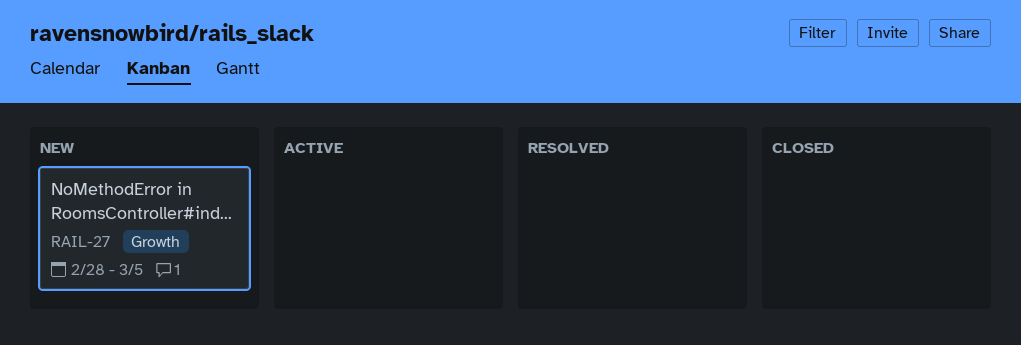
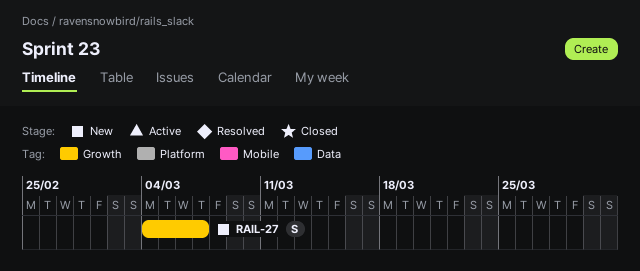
RAIL-27, start: Feb 28 -> Mar 4
RAIL-27, due: Mar 5 -> Mar 7

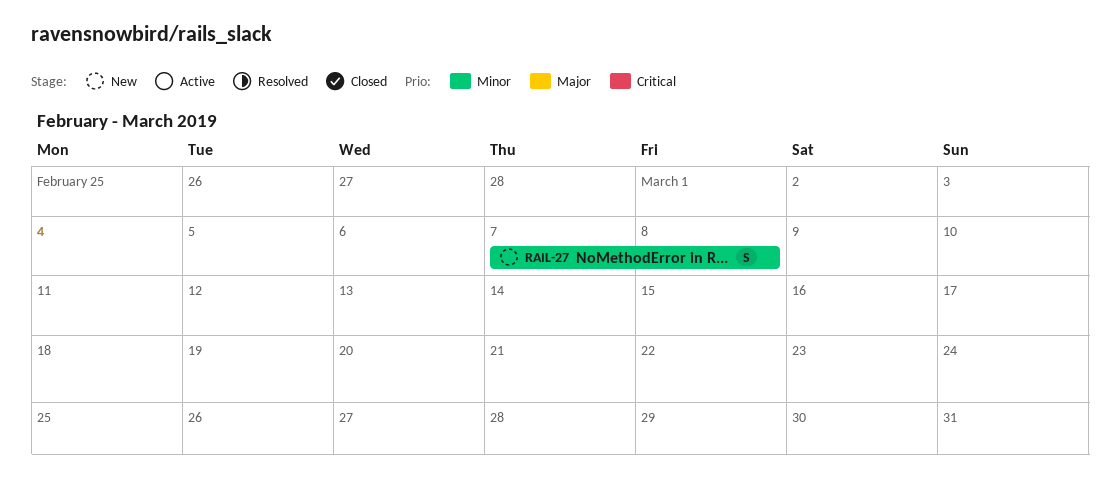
RAIL-27, start: Mar 4 -> Mar 7
RAIL-27, due: Mar 7 -> Mar 8

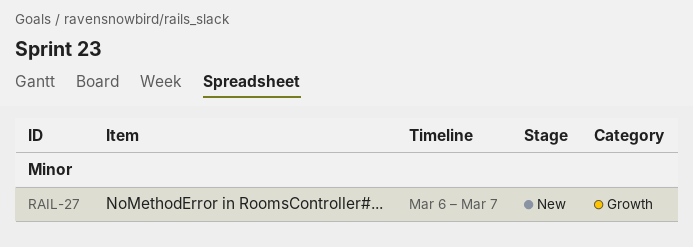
RAIL-27, start: Mar 7 -> Mar 6
RAIL-27, due: Mar 8 -> Mar 7

